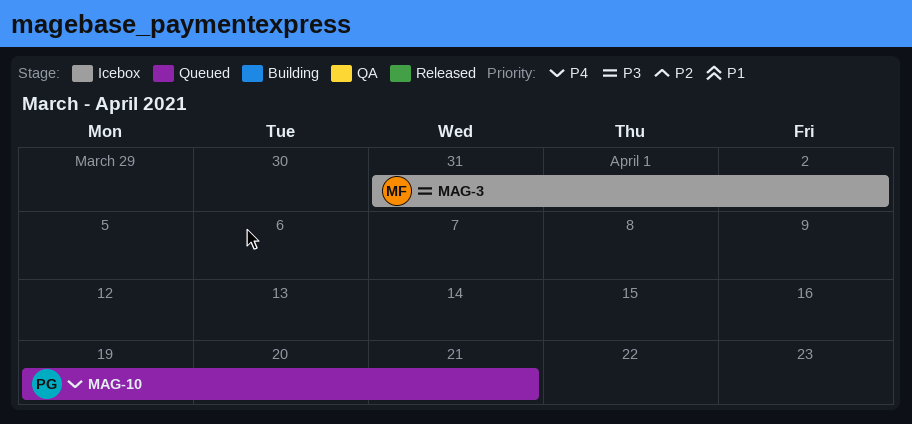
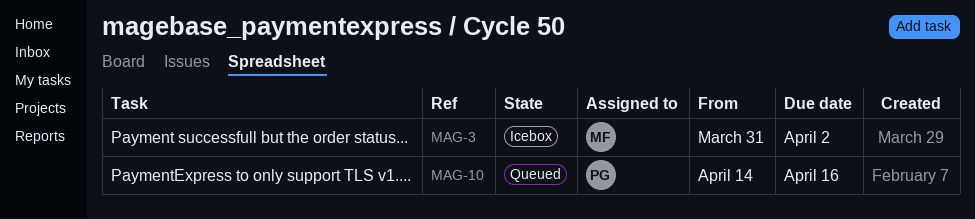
MAG-10, start: Apr 19 -> Apr 14
MAG-10, due: Apr 21 -> Apr 16

